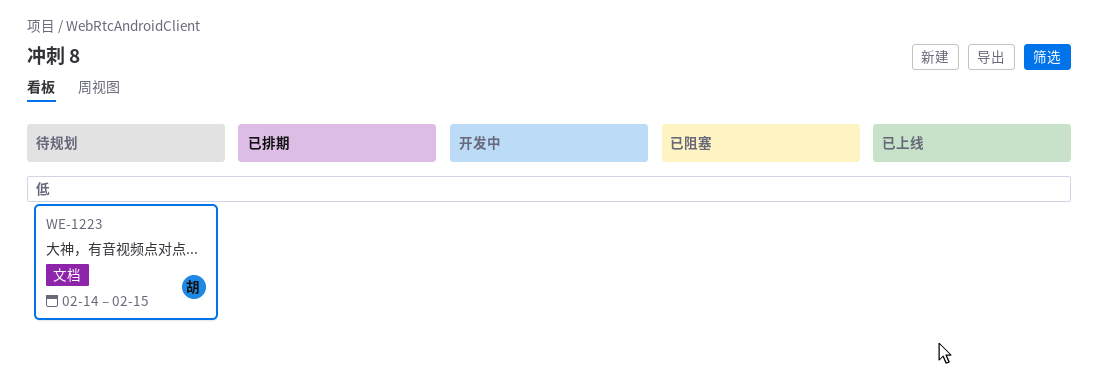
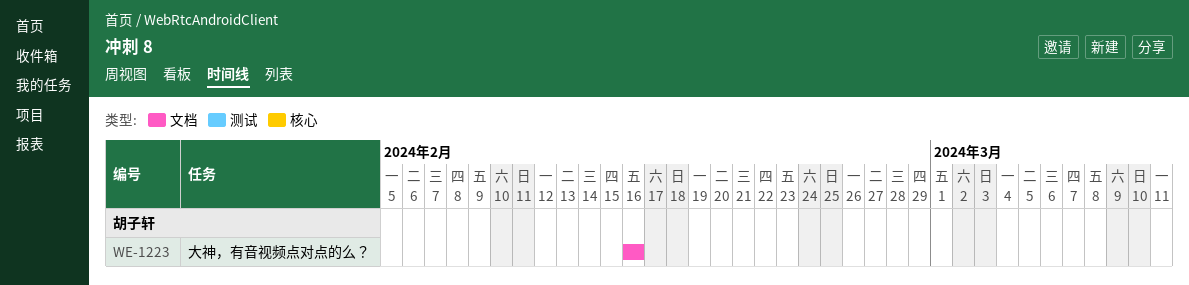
WE-1223, start: Feb 14 -> Feb 16
WE-1223, due: Feb 15 -> Feb 16

